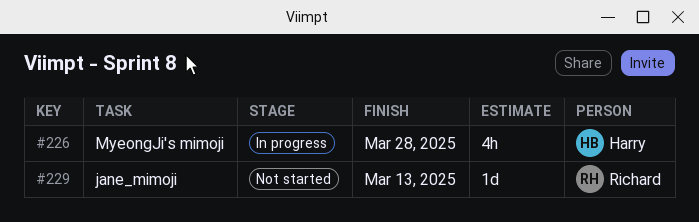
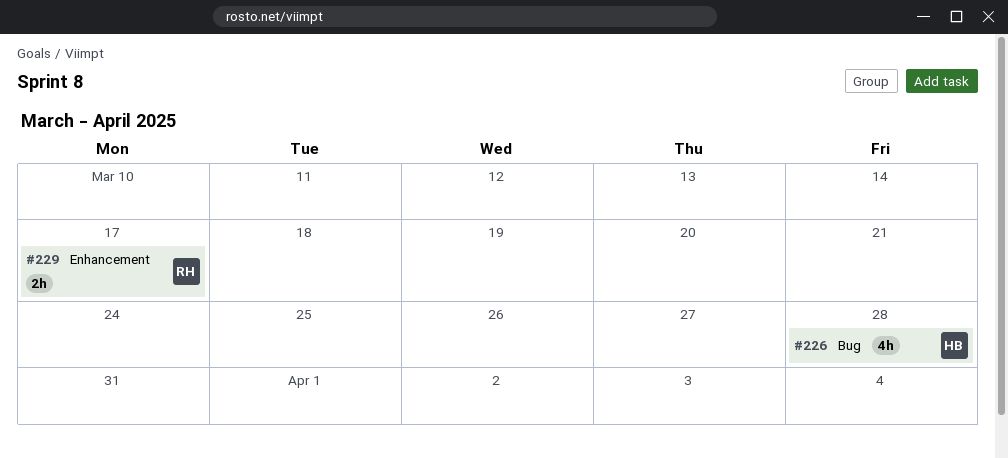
#229, estimate: 1d -> 2h
#229, due: Mar 13 -> Mar 17

